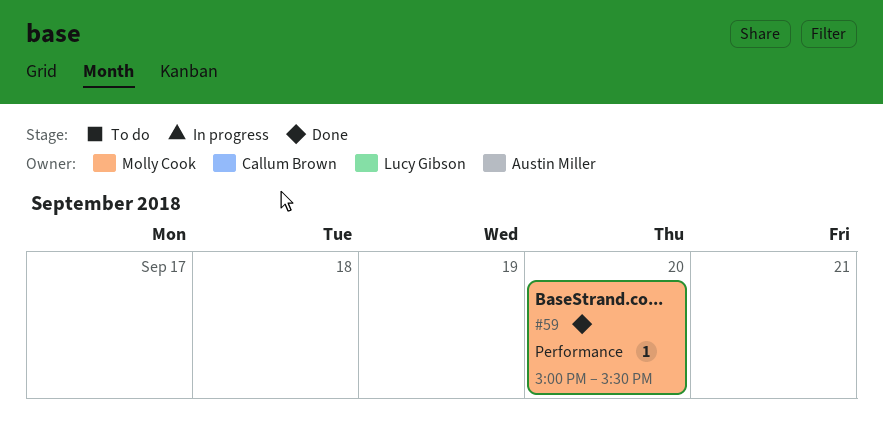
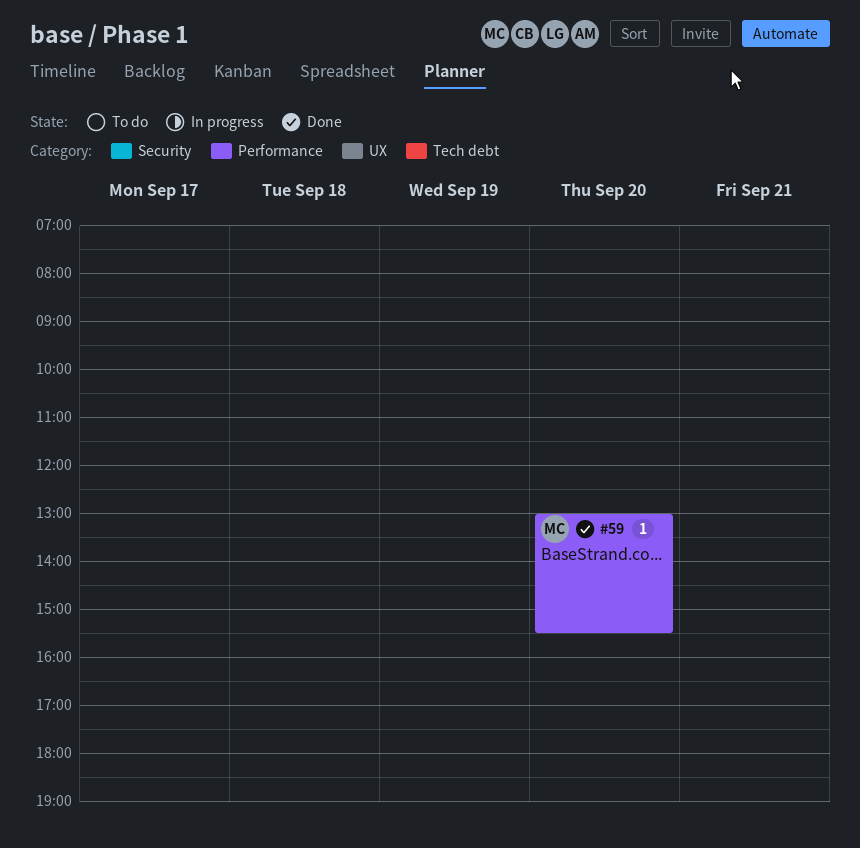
#59, begins: 15:00 -> 13:00

